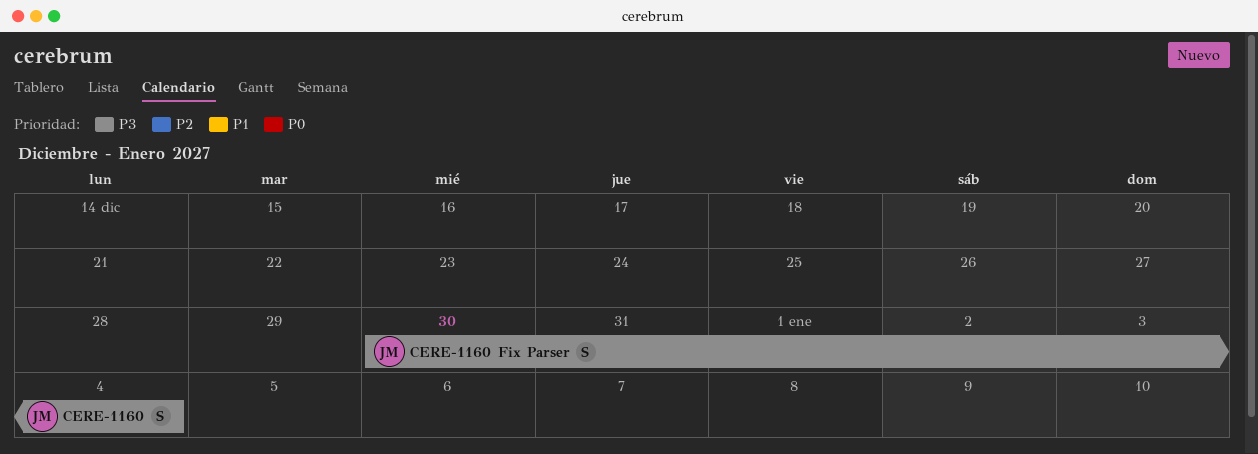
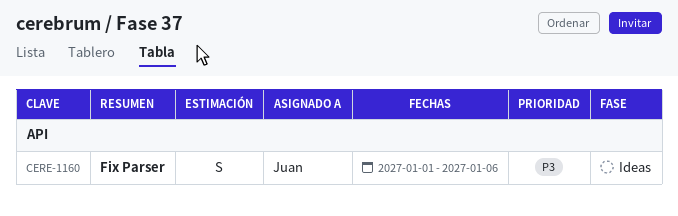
CERE-1160, start: Dec 30 -> Jan 1
CERE-1160, due: Jan 4 -> Jan 6

